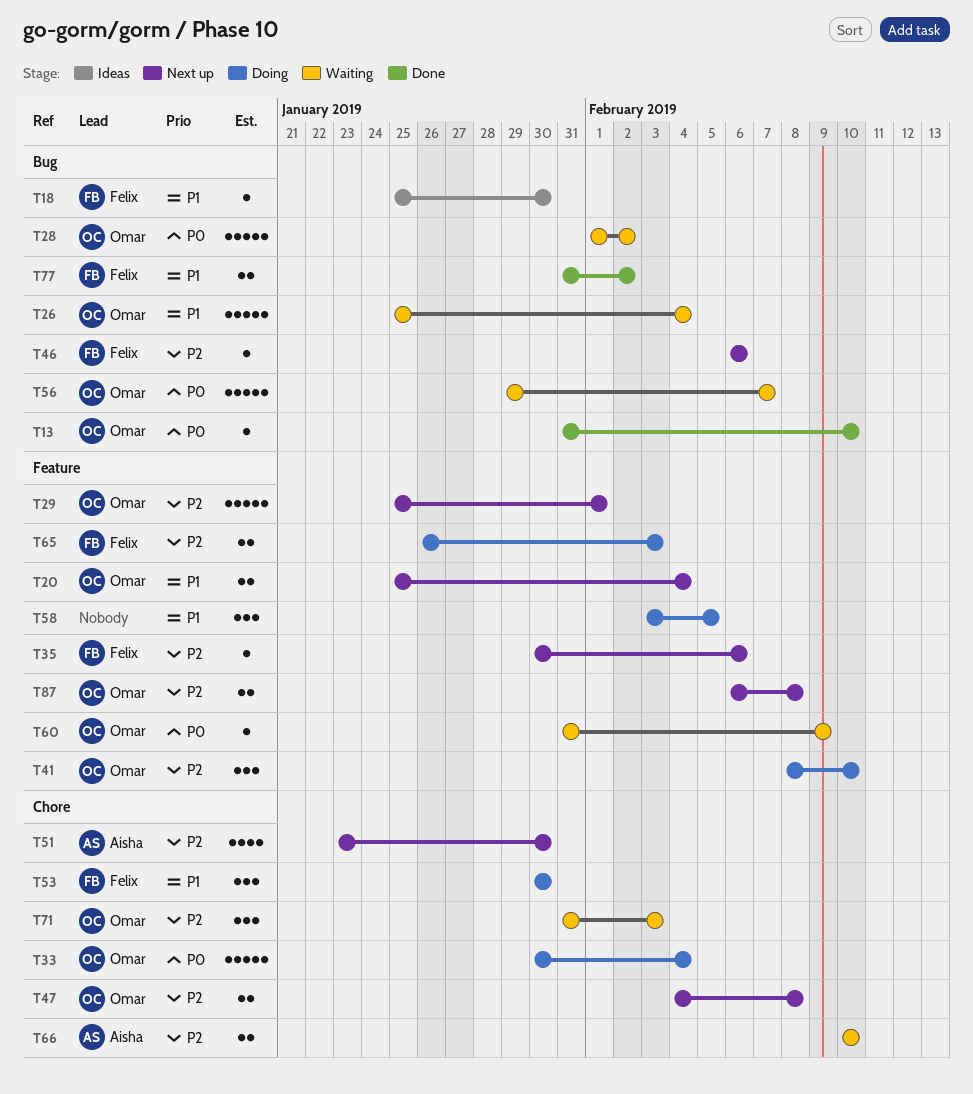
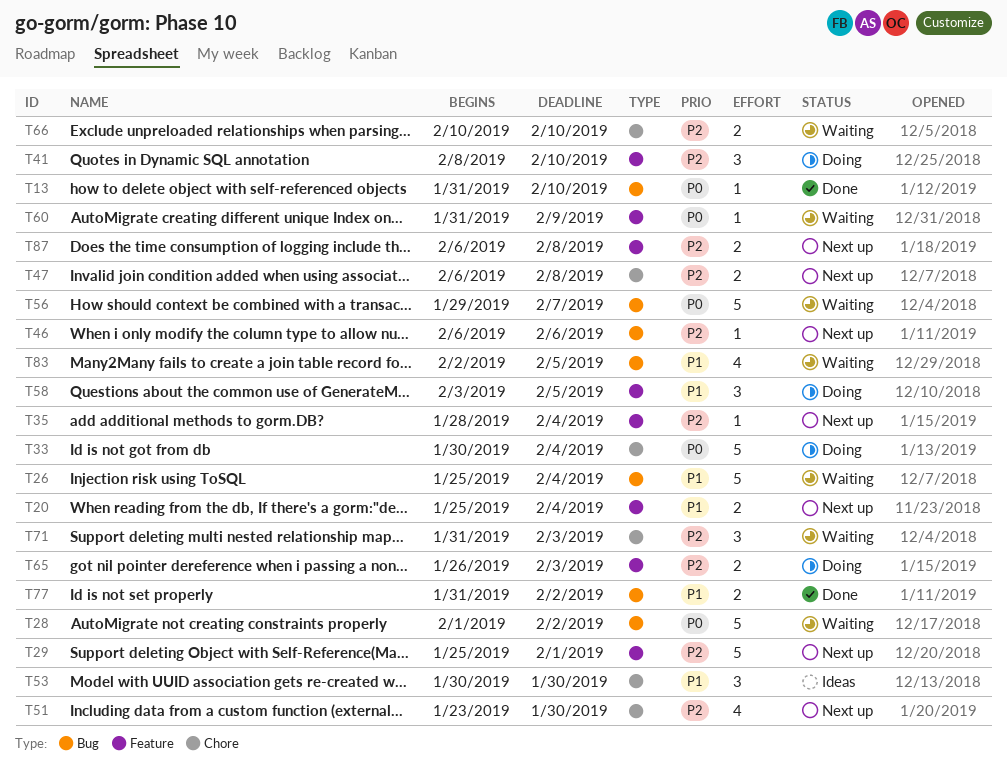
T18: present -> none
T35, start: Jan 30 -> Jan 28
T35, due: Feb 6 -> Feb 4
T47, start: Feb 4 -> Feb 6
T53, status: Doing -> Ideas
T83: none -> present

